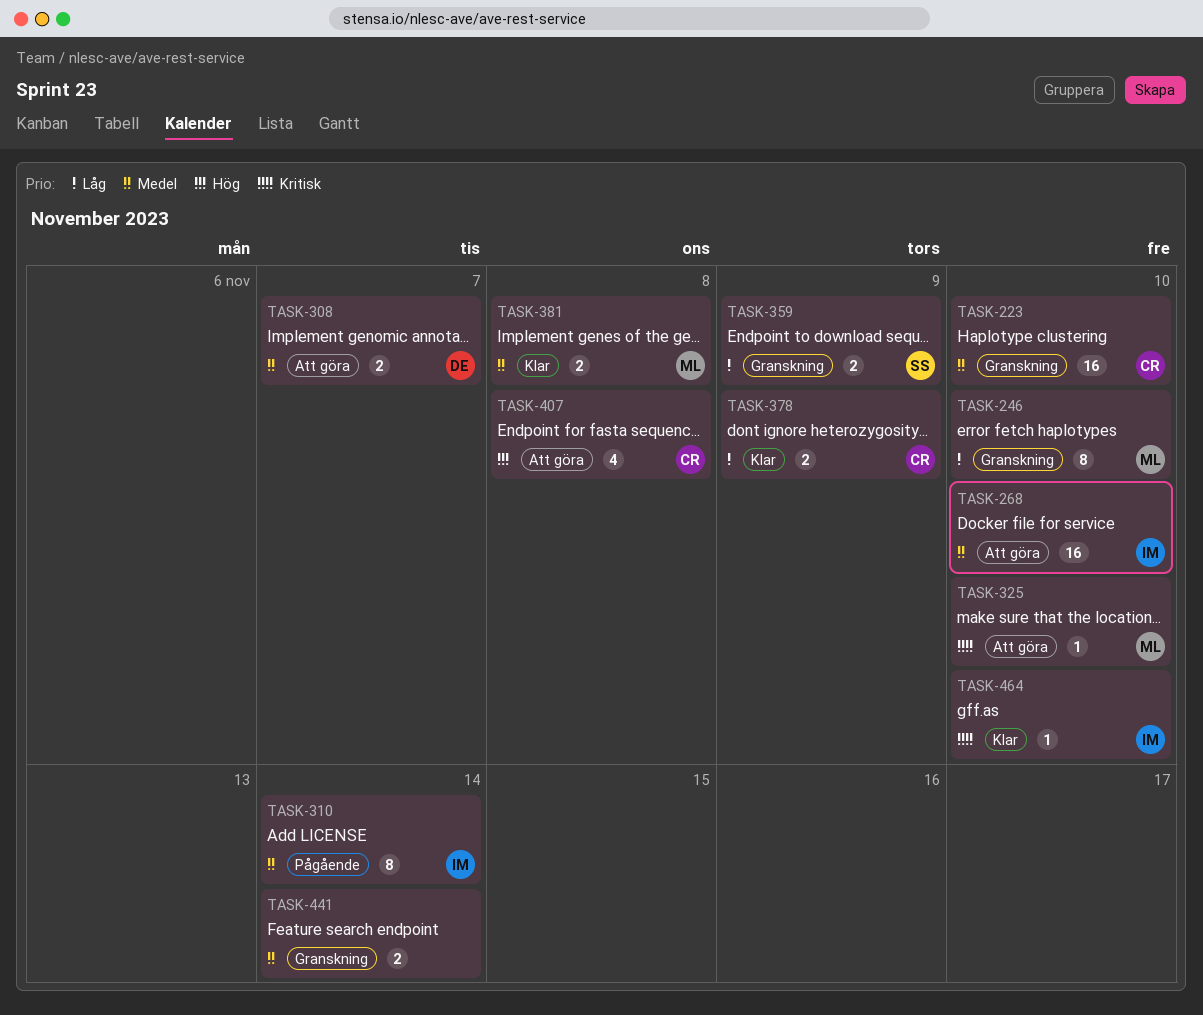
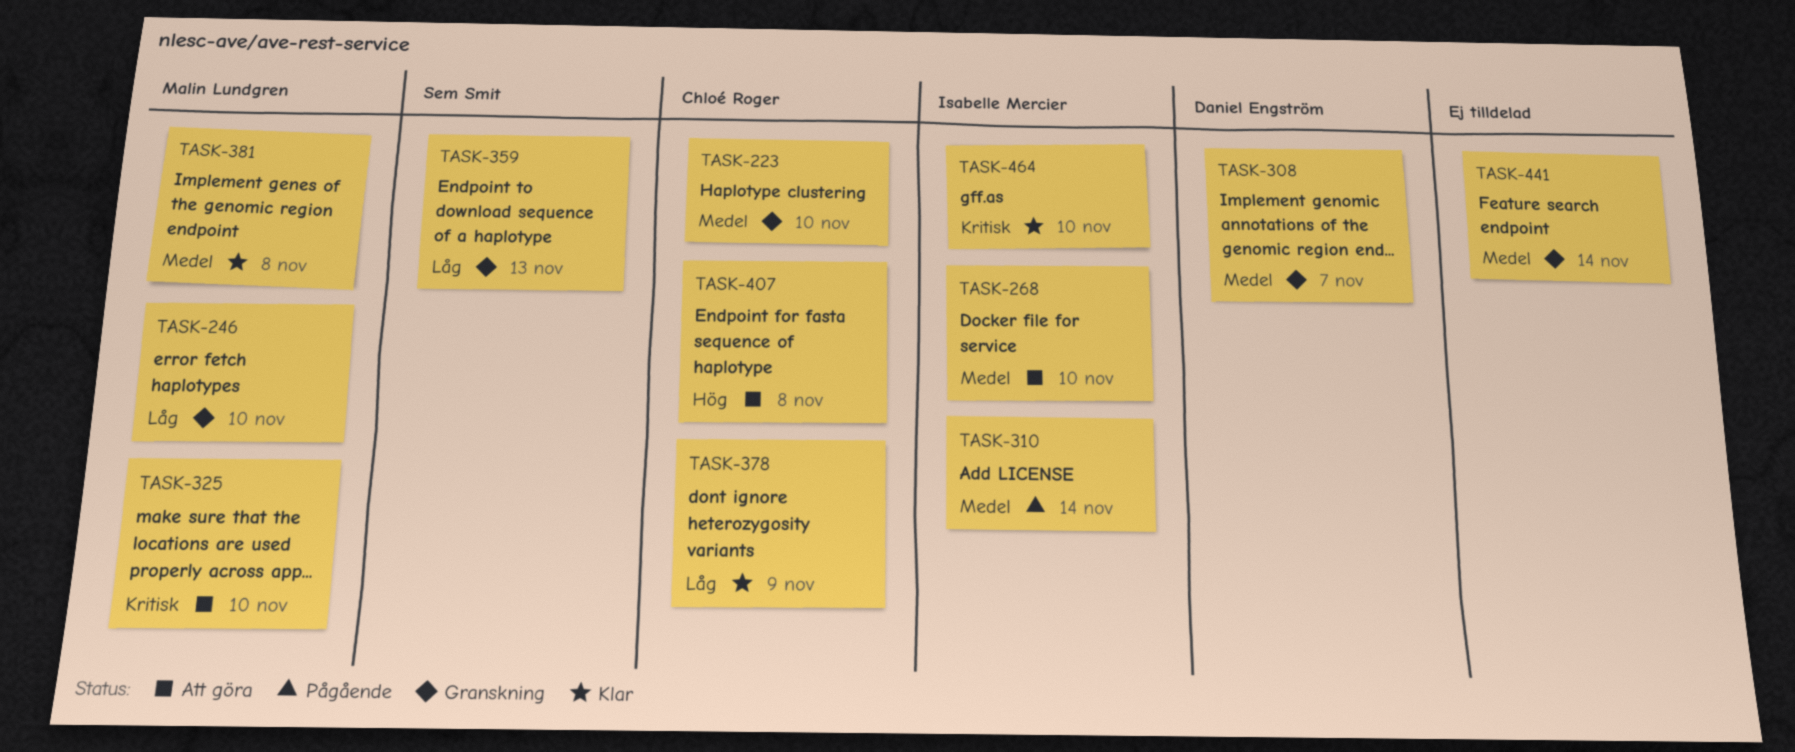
TASK-308, status: Att göra -> Granskning
TASK-359, due: Nov 9 -> Nov 13

